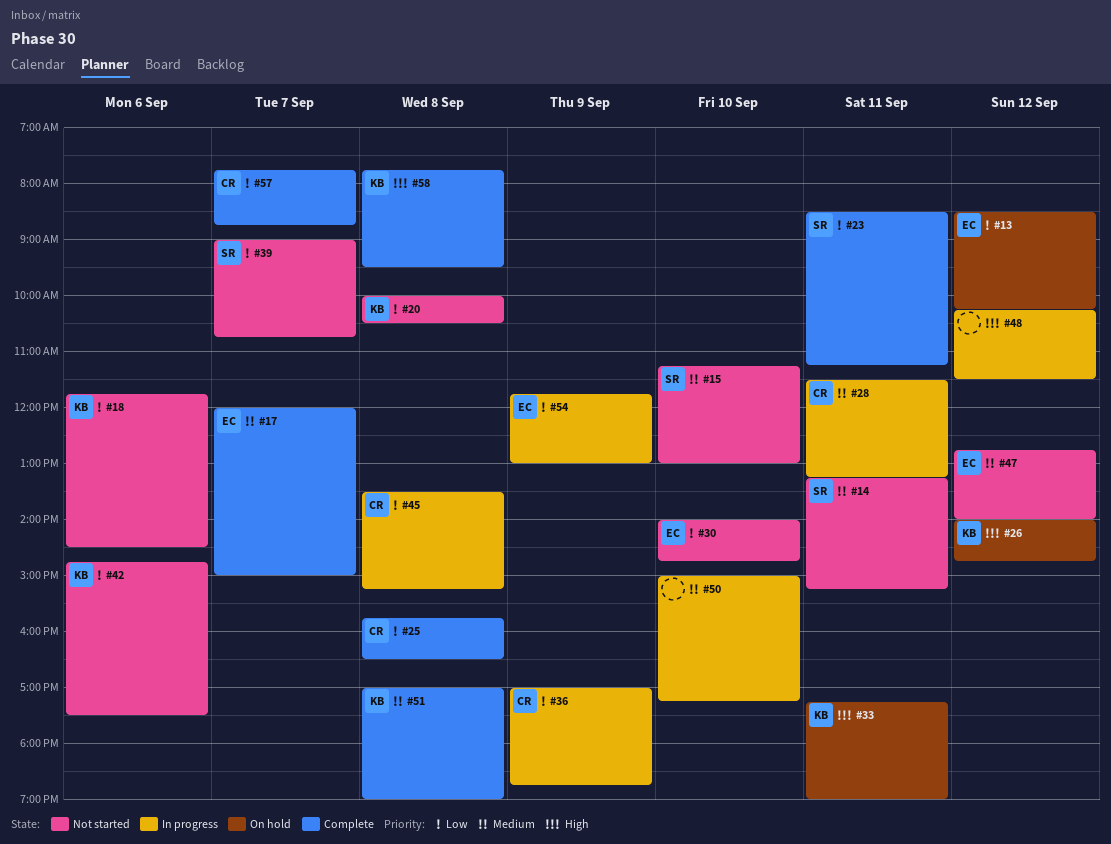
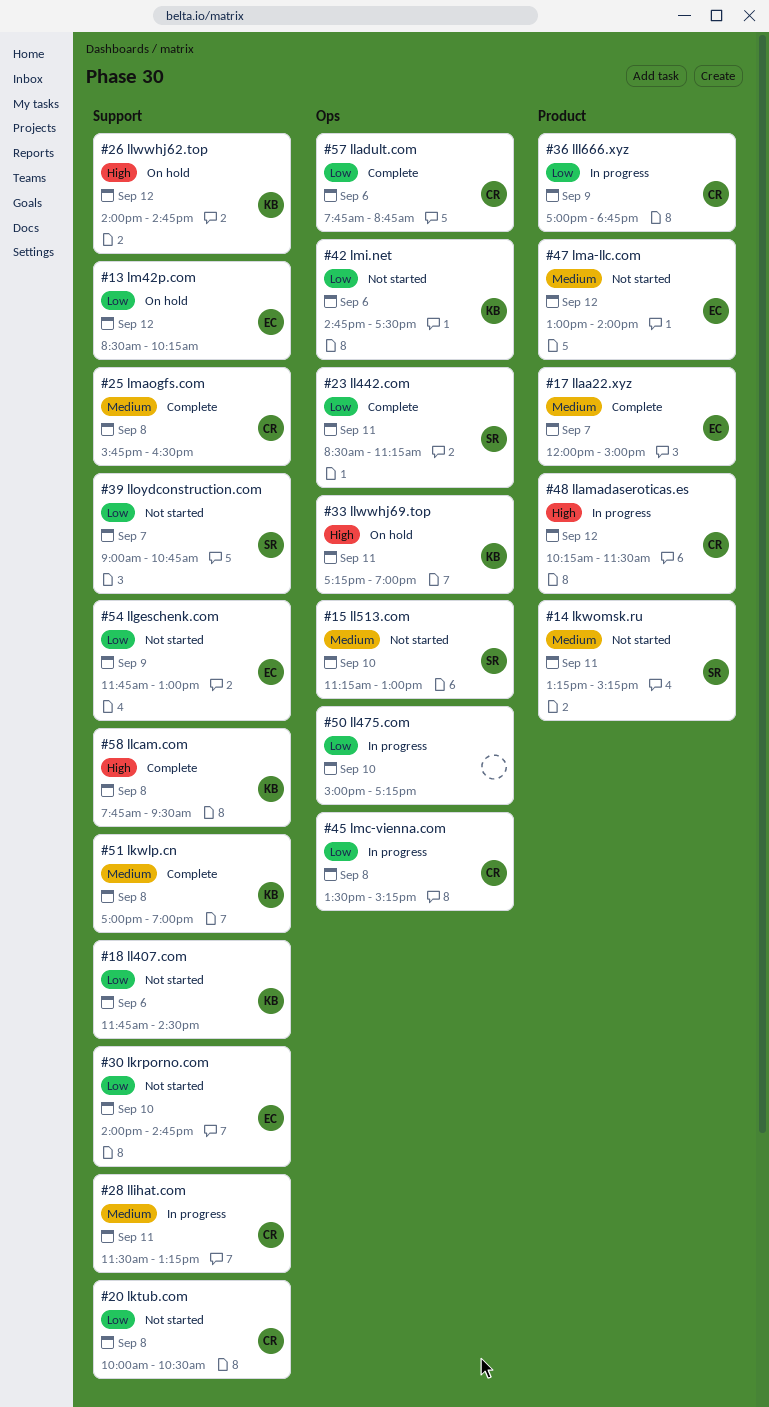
#20, owner: KB -> CR
#25, priority: Low -> Medium
#47, begins: 12:45 -> 13:00
#48, owner: none -> CR
#50, priority: Medium -> Low
#54, status: In progress -> Not started
#57, day: Sep 7 -> Sep 6

